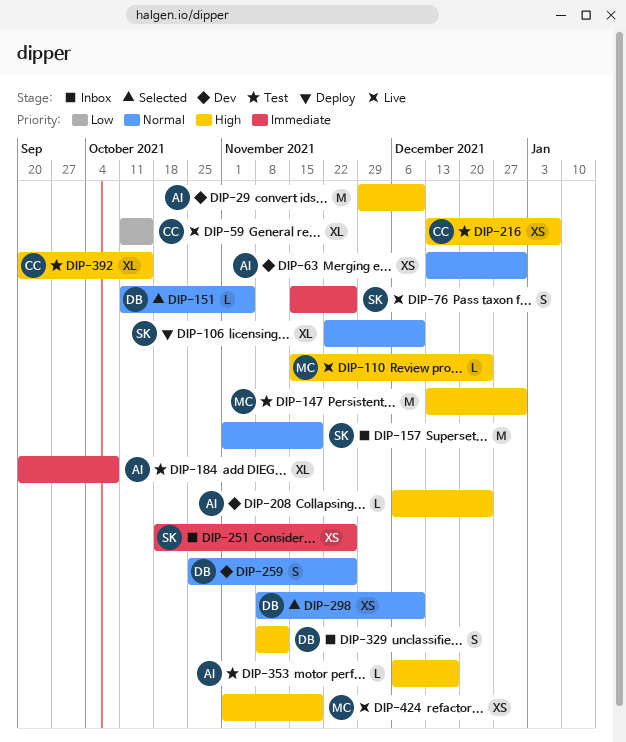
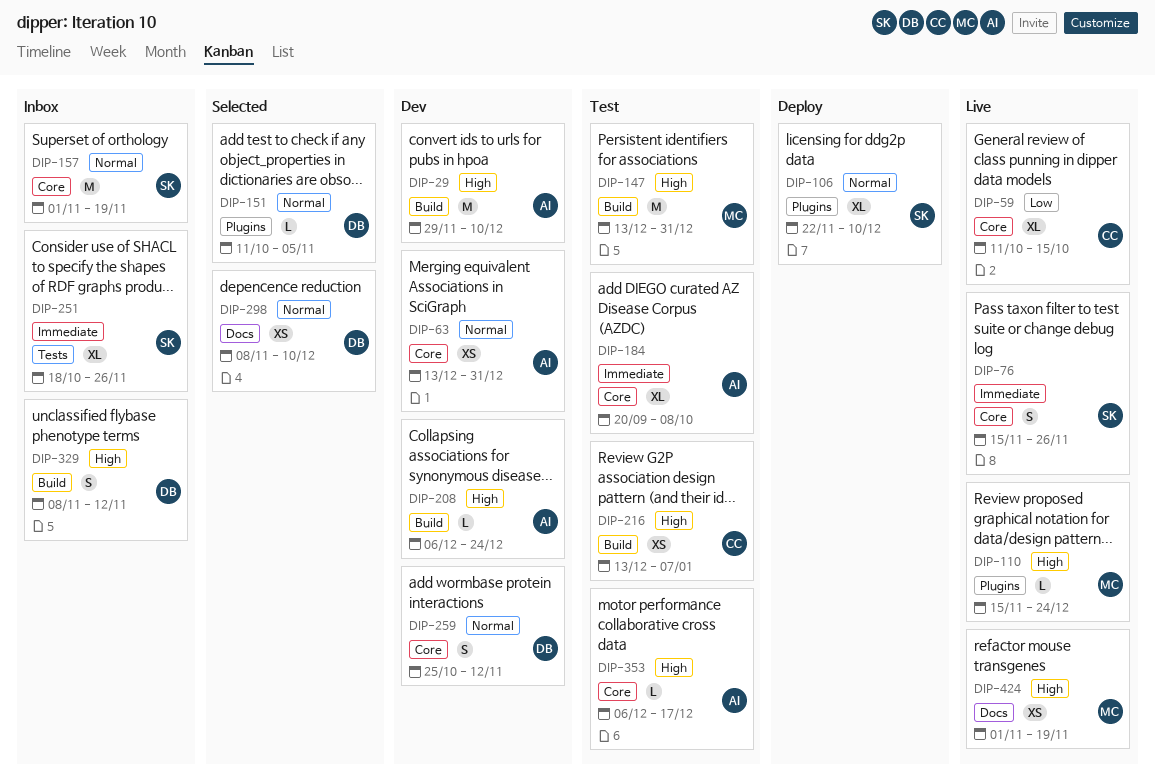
DIP-251, estimate: XS -> XL
DIP-259, due: Nov 26 -> Nov 12
DIP-392: present -> none

